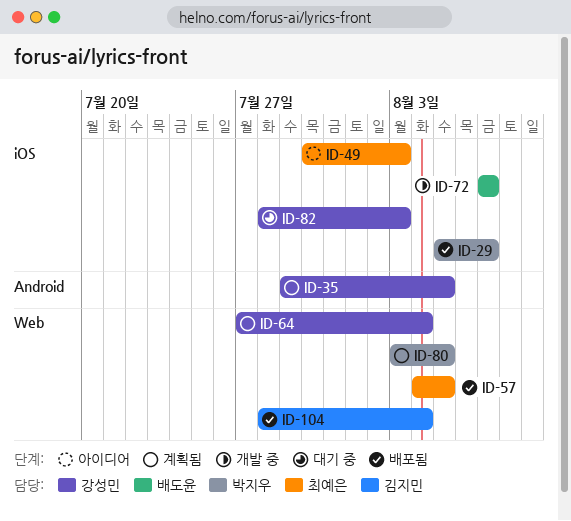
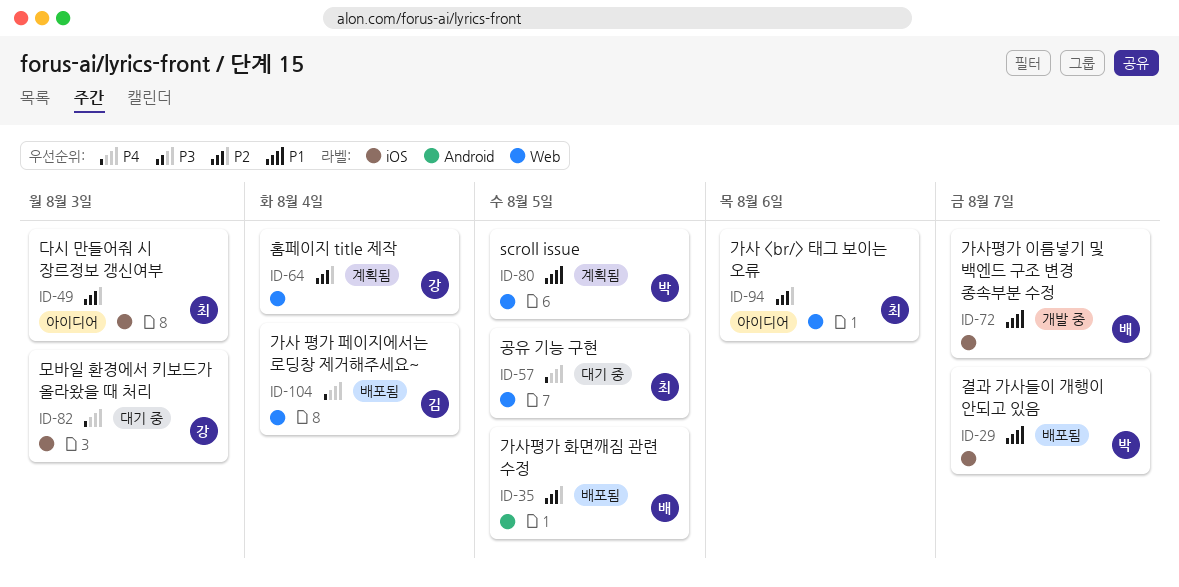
ID-35, status: 계획됨 -> 배포됨
ID-35, owner: 강성민 -> 배도윤
ID-57, status: 배포됨 -> 대기 중
ID-94: none -> present

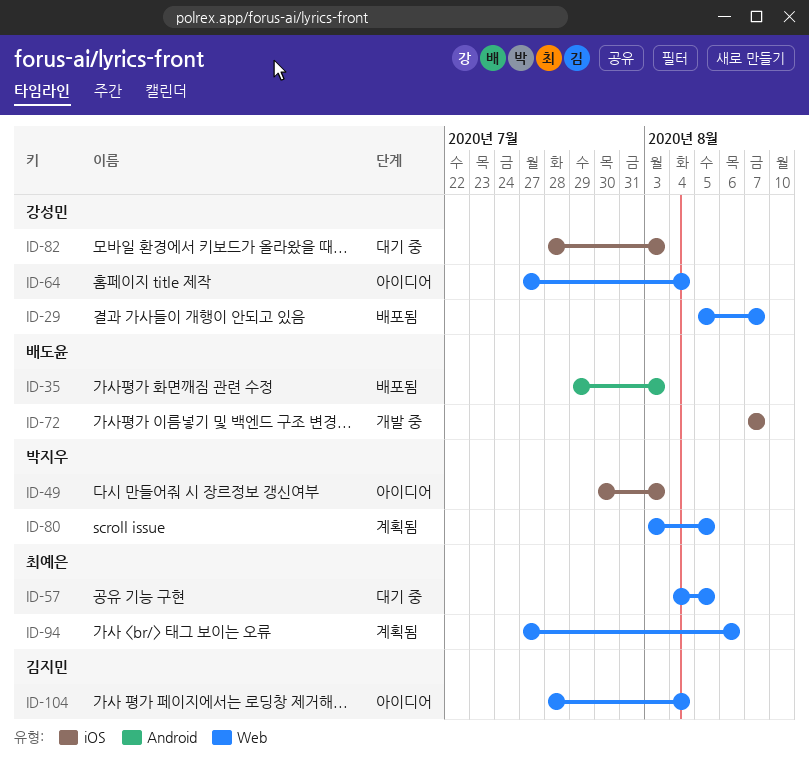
ID-29, owner: 박지우 -> 강성민
ID-29, label: iOS -> Web
ID-35, due: Aug 5 -> Aug 3
ID-49, owner: 최예은 -> 박지우
ID-64, status: 계획됨 -> 아이디어
ID-94, status: 아이디어 -> 계획됨
ID-104, status: 배포됨 -> 아이디어

